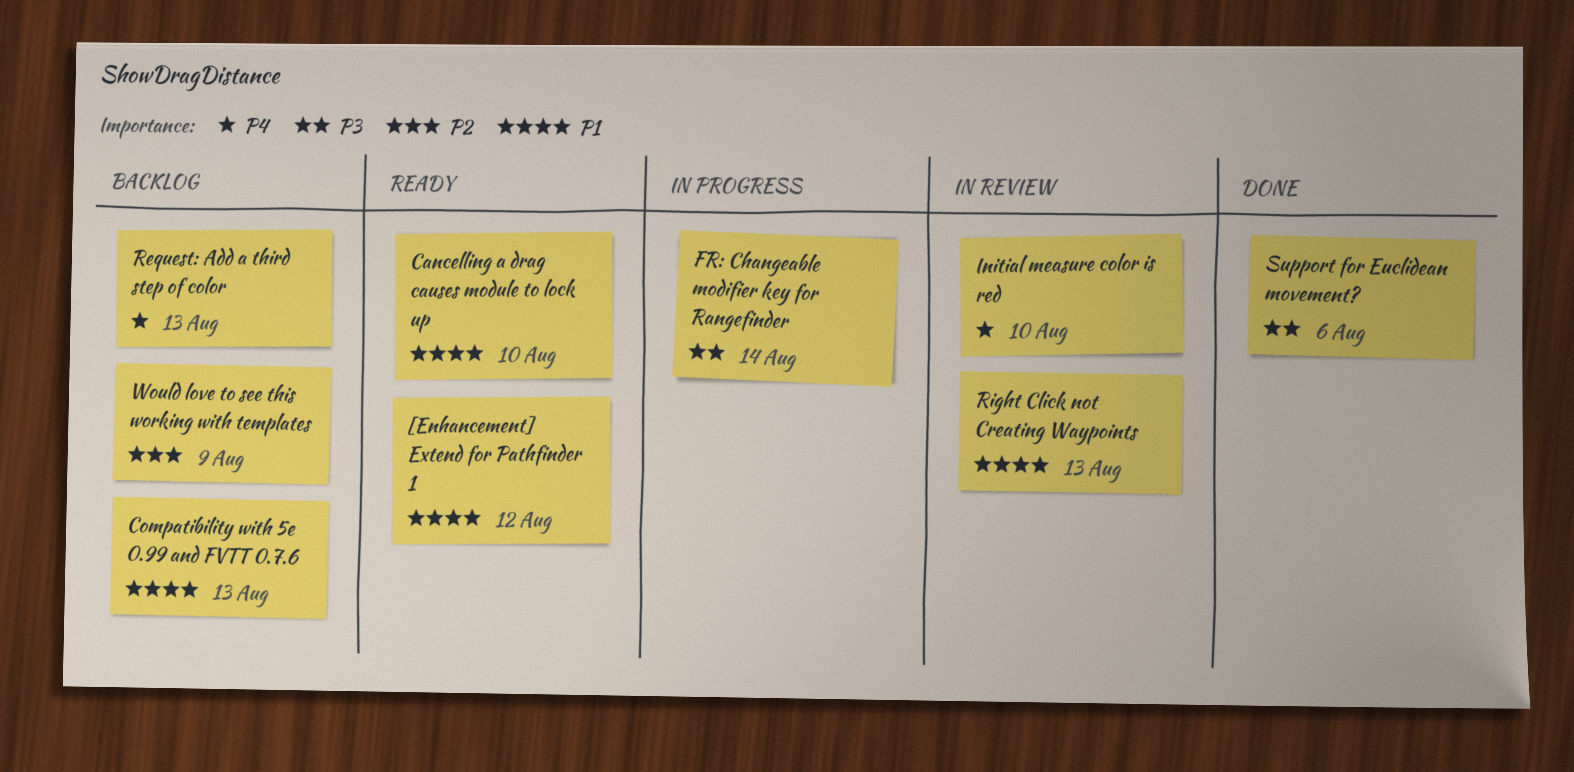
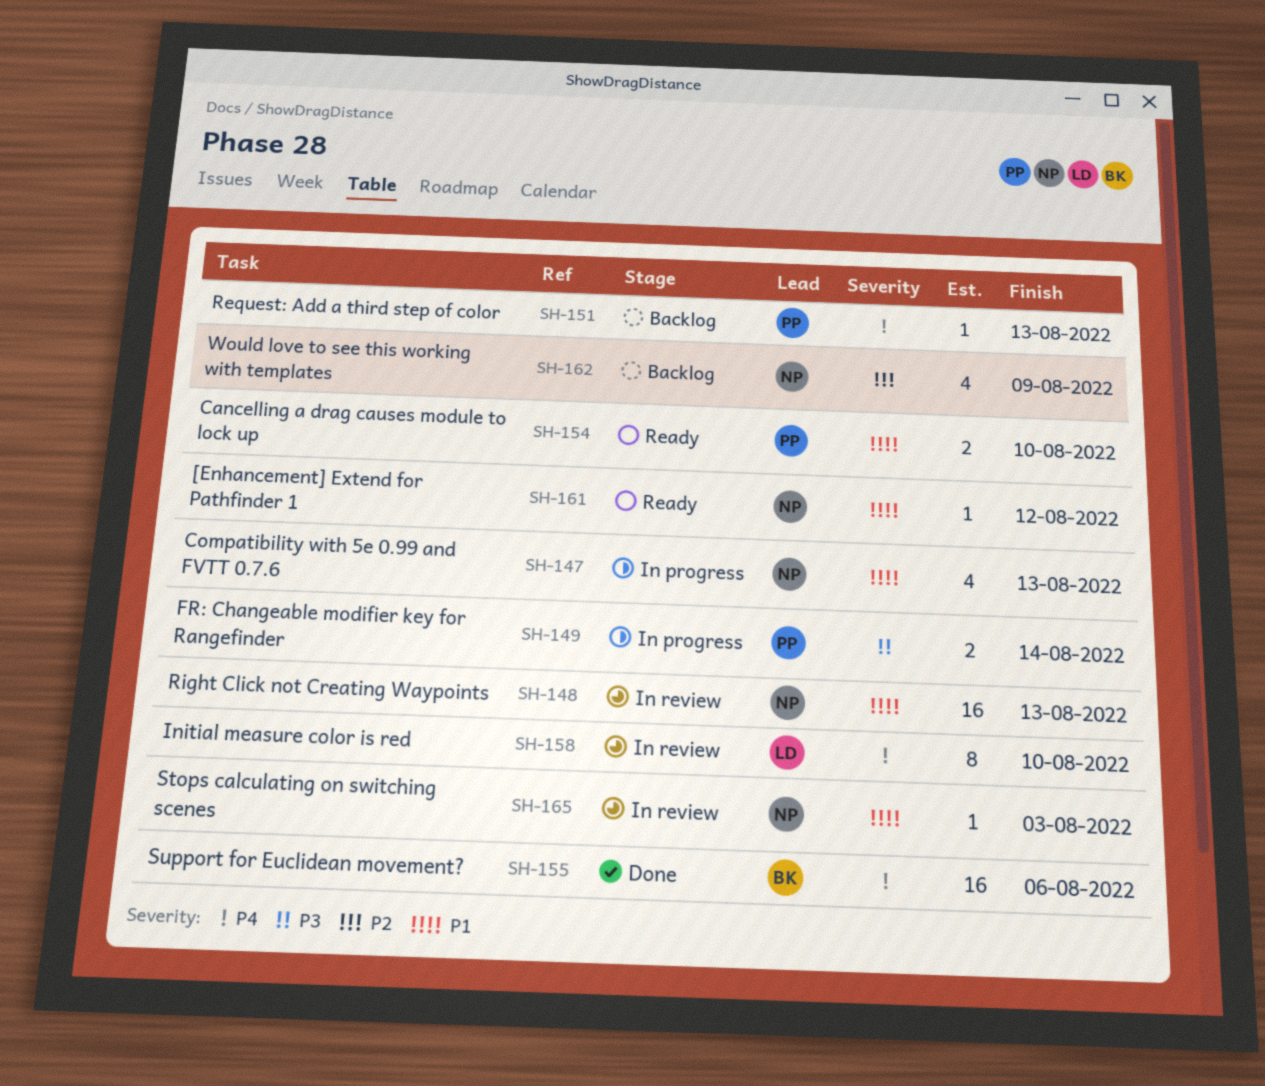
Compatibility with 5e 0.99 and FVTT 0.7.6, status: Backlog -> In progress
Stops calculating on switching scenes: none -> present
Support for Euclidean movement?, priority: P3 -> P4

